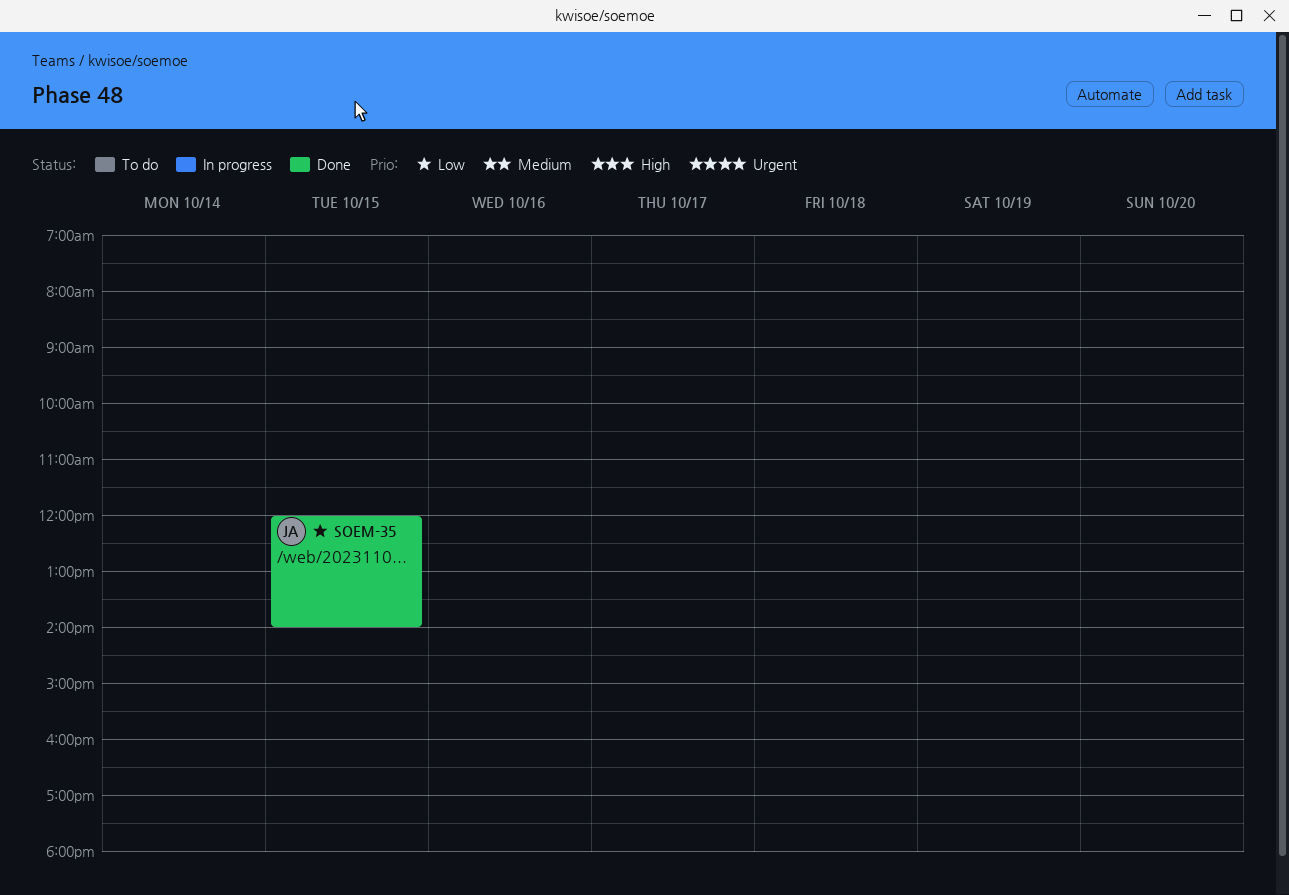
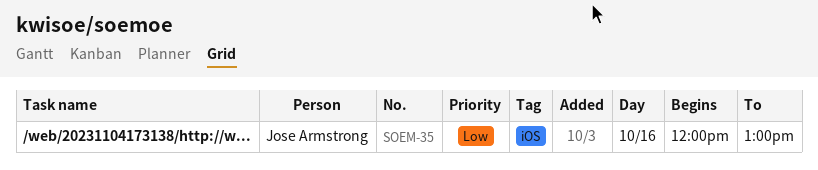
SOEM-35, day: Oct 15 -> Oct 16
SOEM-35, ends: 14:00 -> 13:00

